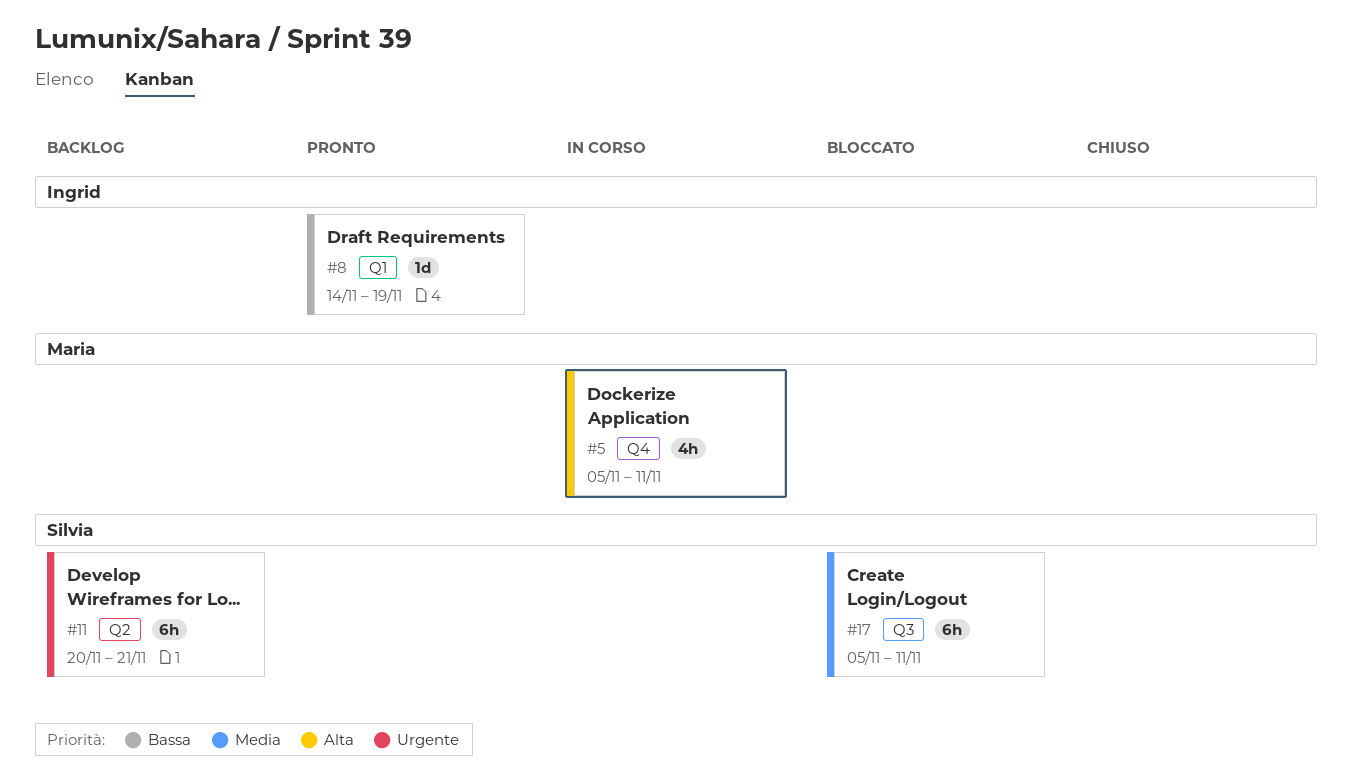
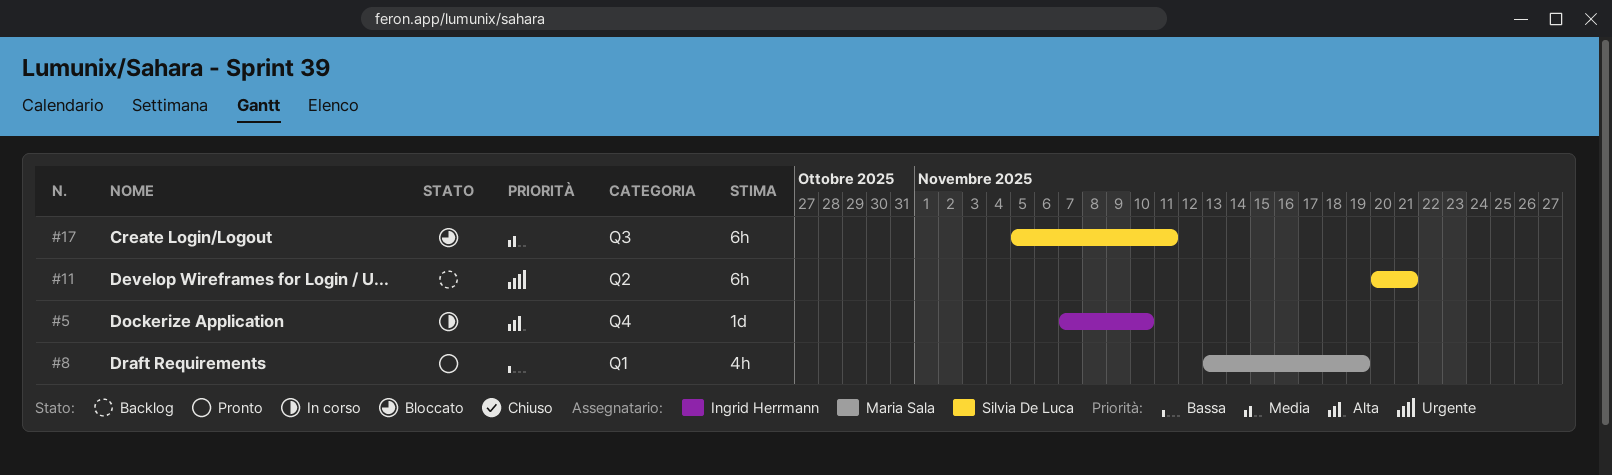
#5, owner: Maria Sala -> Ingrid Herrmann
#5, estimate: 4h -> 1d
#5, start: Nov 5 -> Nov 7
#5, due: Nov 11 -> Nov 10
#8, owner: Ingrid Herrmann -> Maria Sala
#8, estimate: 1d -> 4h
#8, start: Nov 14 -> Nov 13

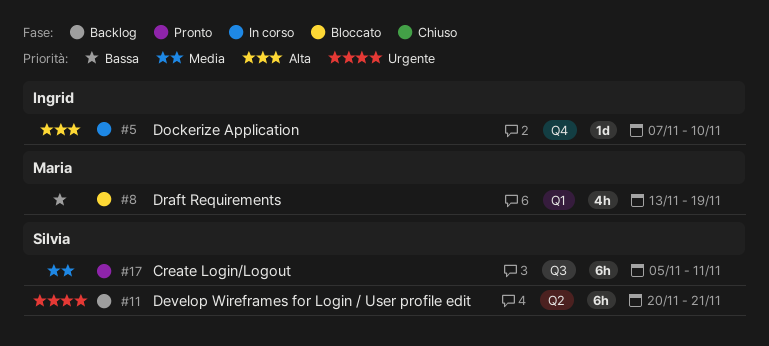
#8, status: Pronto -> Bloccato
#17, status: Bloccato -> Pronto

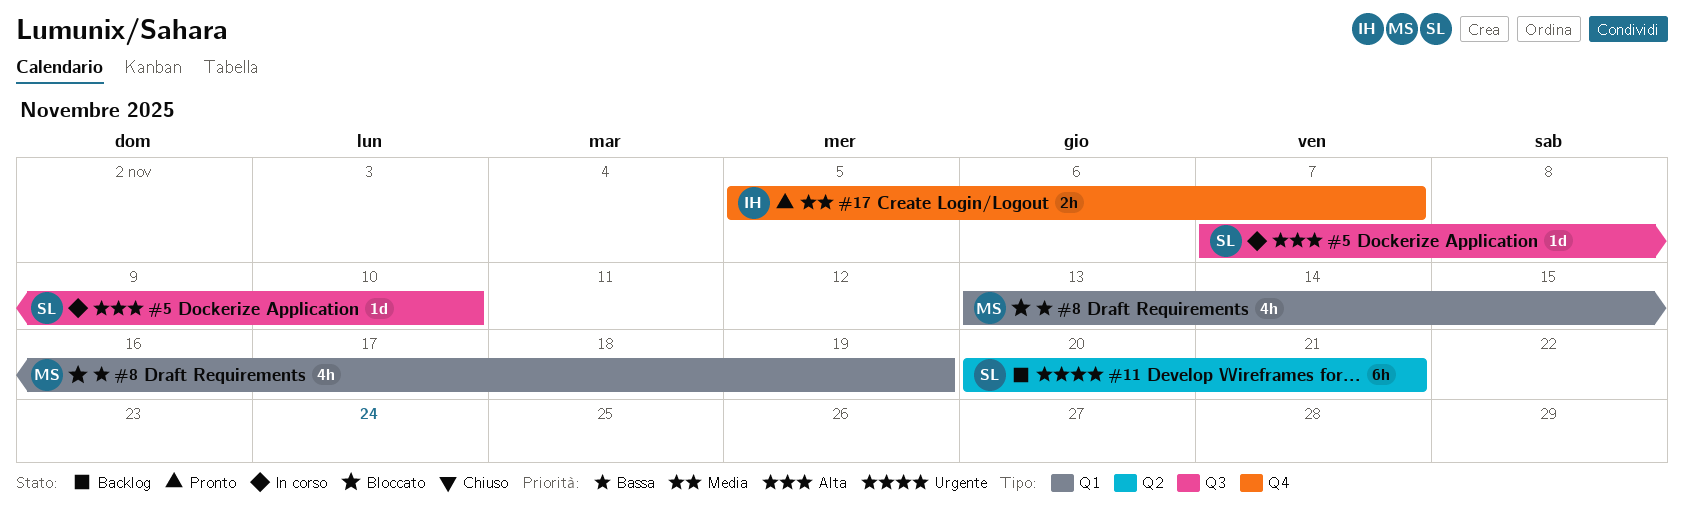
#5, owner: Ingrid -> Silvia
#5, label: Q4 -> Q3
#17, owner: Silvia -> Ingrid
#17, label: Q3 -> Q4
#17, estimate: 6h -> 2h
#17, due: Nov 11 -> Nov 7

